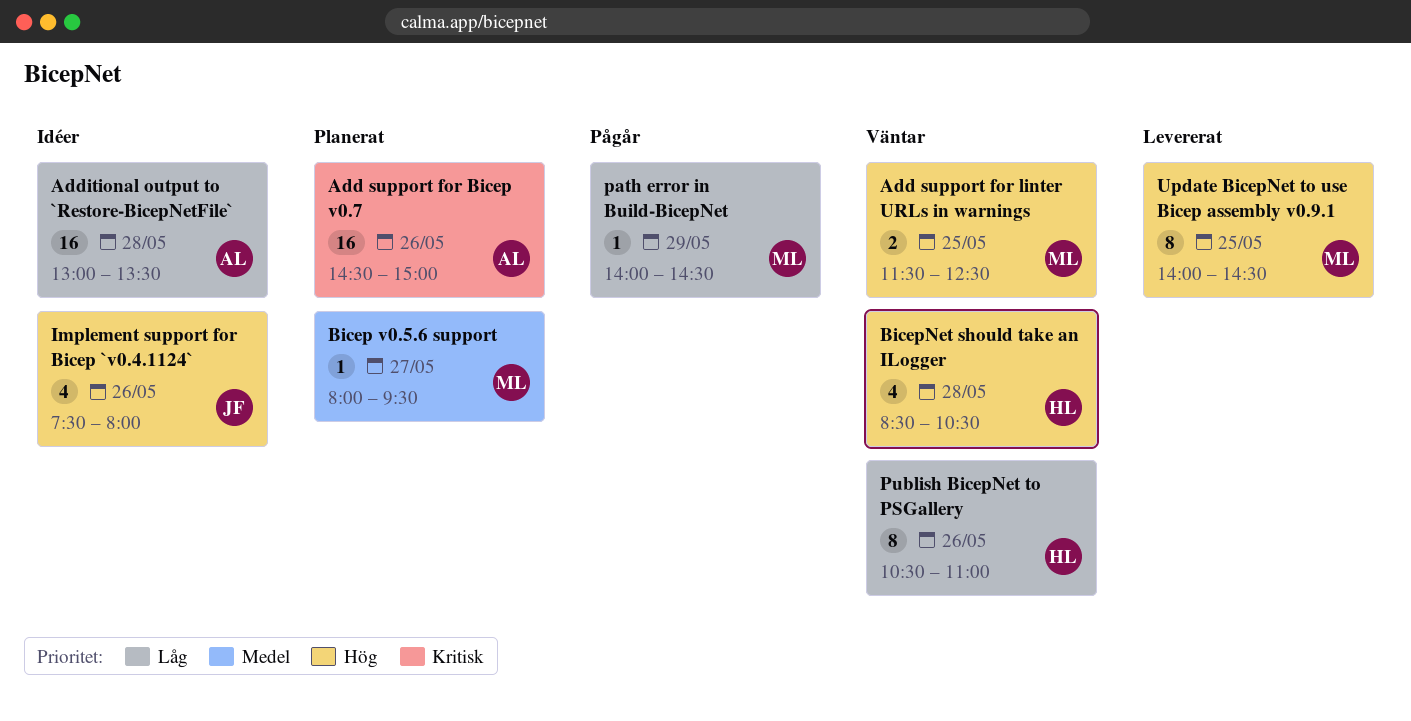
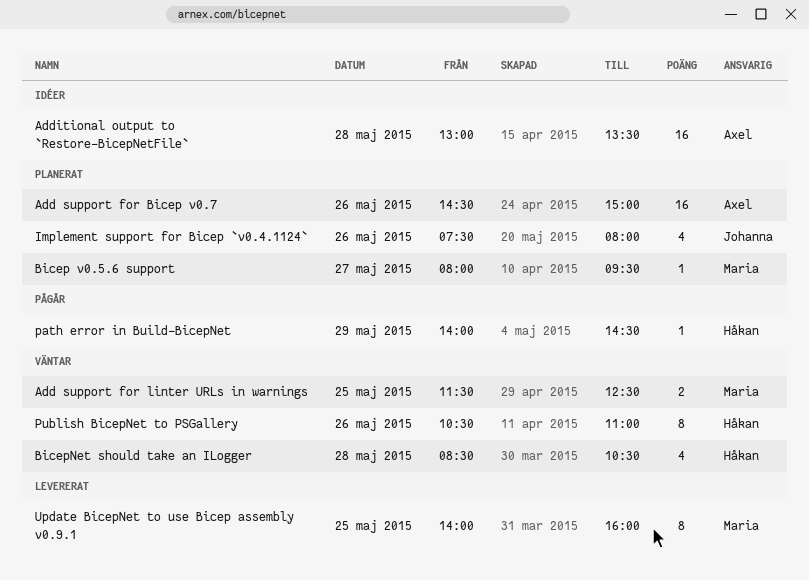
Implement support for Bicep `v0.4.1124`, status: Idéer -> Planerat
path error in Build-BicepNet, owner: Maria -> Håkan
Update BicepNet to use Bicep assembly v0.9.1, ends: 14:30 -> 16:00

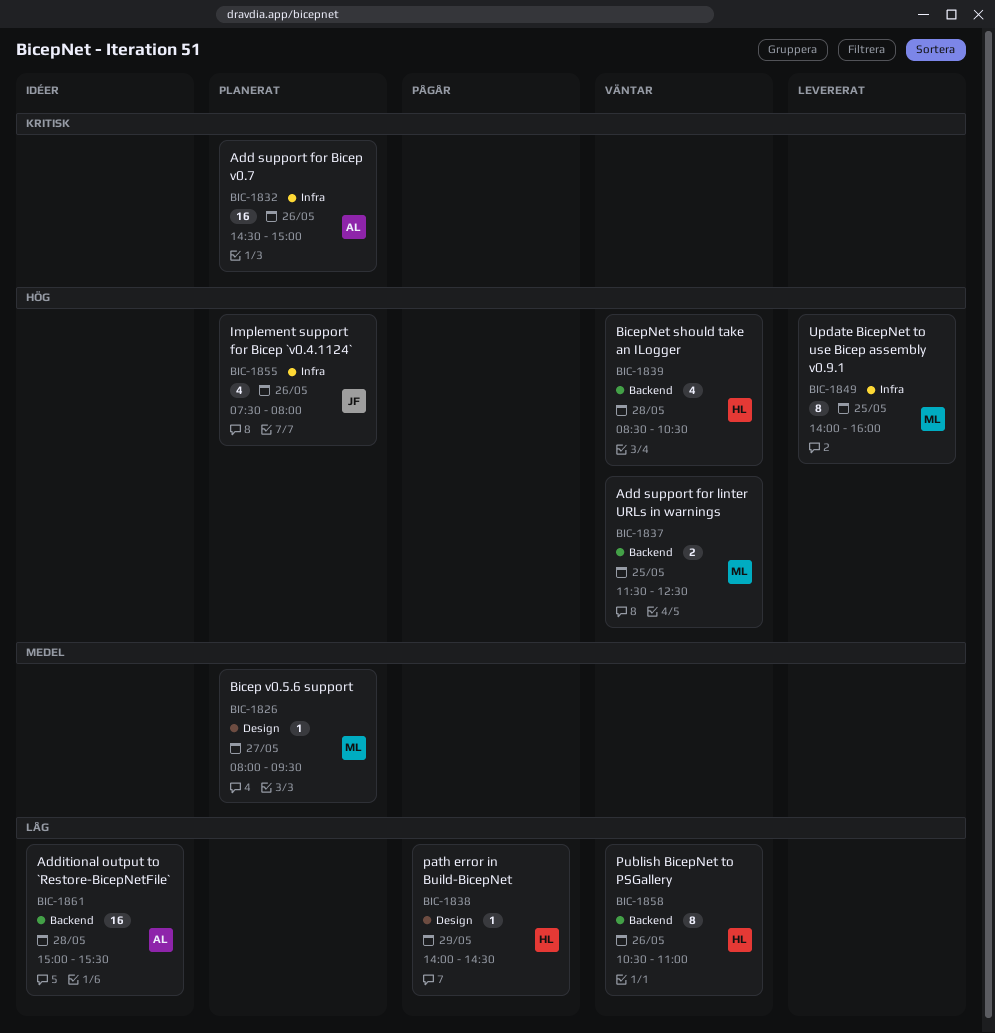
Additional output to `Restore-BicepNetFile`, begins: 13:00 -> 15:00
Additional output to `Restore-BicepNetFile`, ends: 13:30 -> 15:30

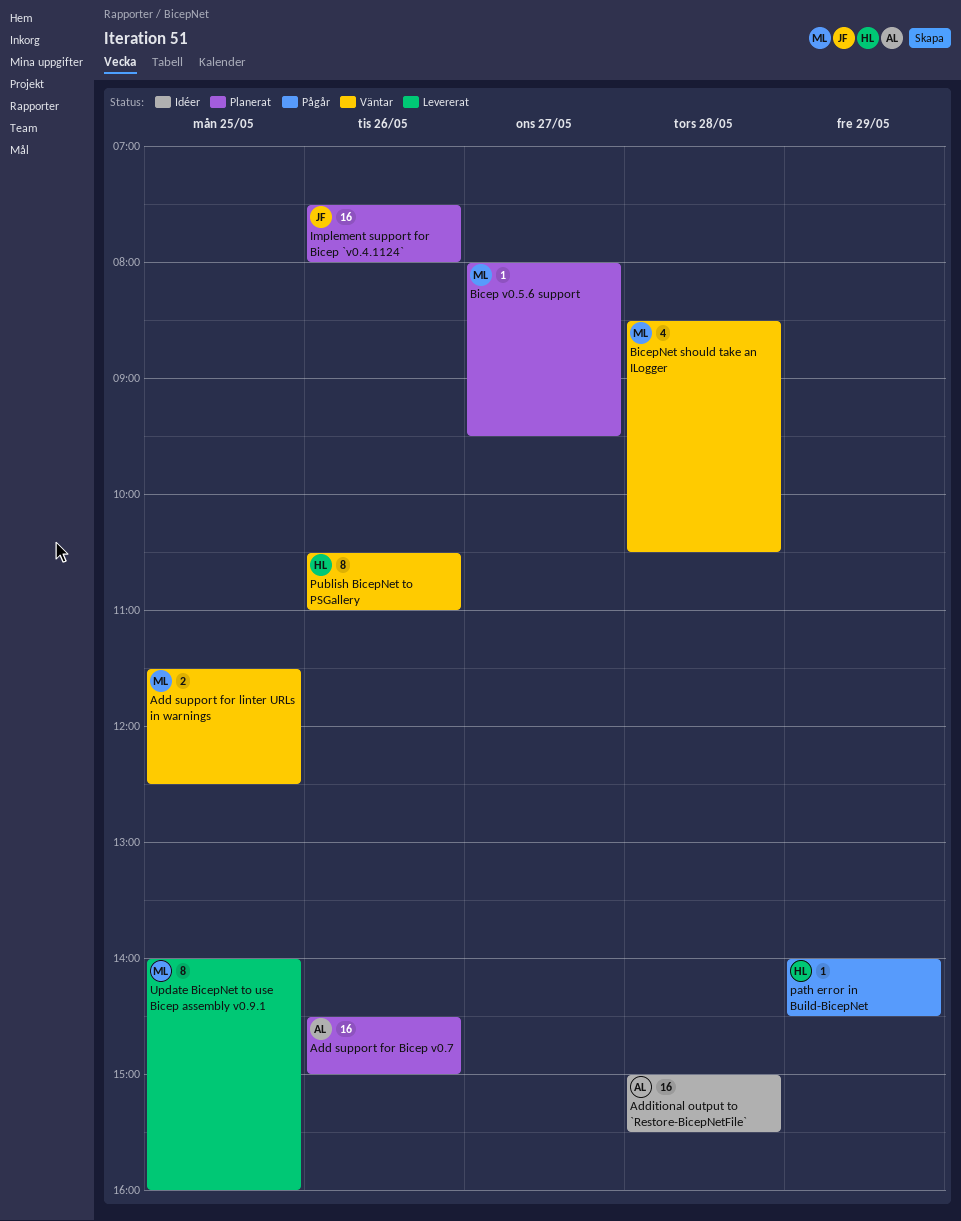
BicepNet should take an ILogger, owner: HL -> ML
Implement support for Bicep `v0.4.1124`, estimate: 4 -> 16

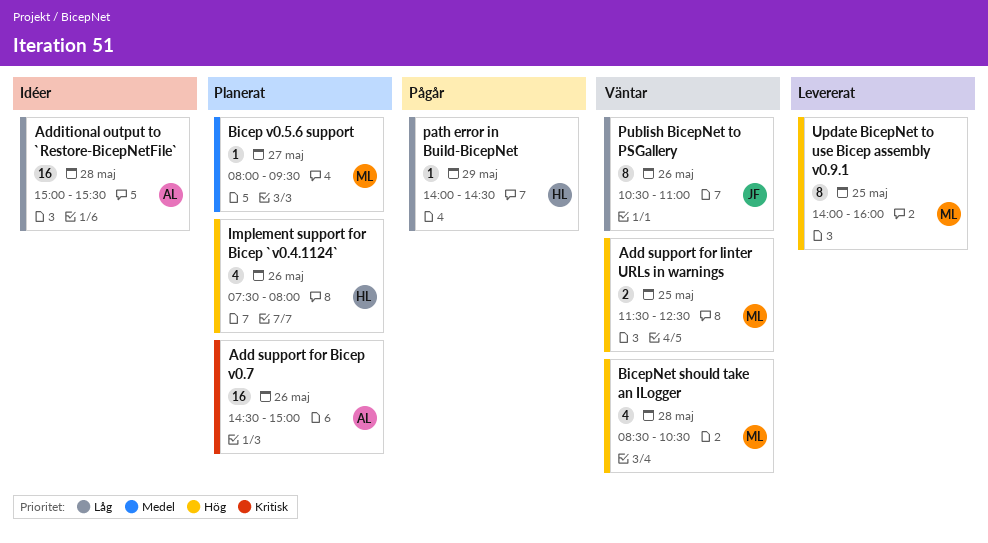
Implement support for Bicep `v0.4.1124`, owner: JF -> HL
Implement support for Bicep `v0.4.1124`, estimate: 16 -> 4
Publish BicepNet to PSGallery, owner: HL -> JF

